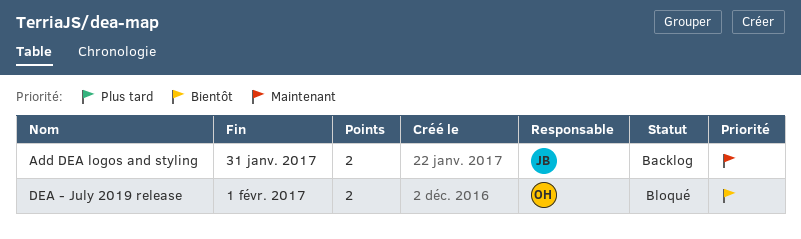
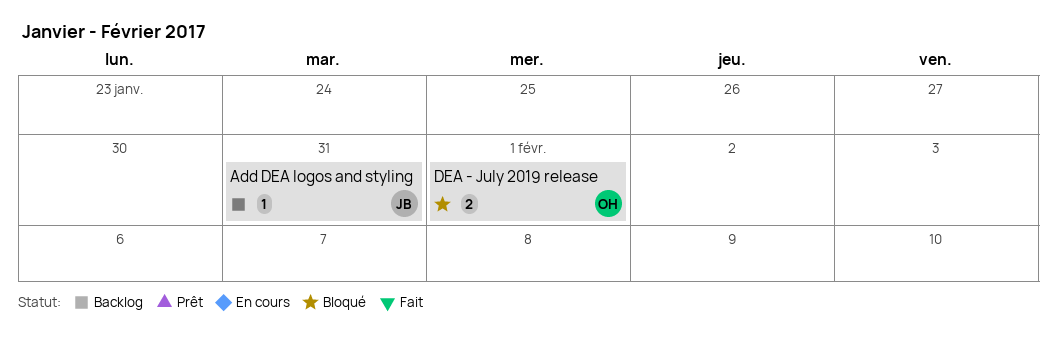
Add DEA logos and styling, estimate: 2 -> 1

